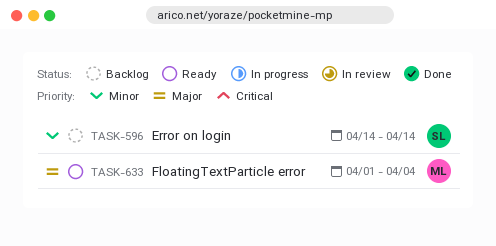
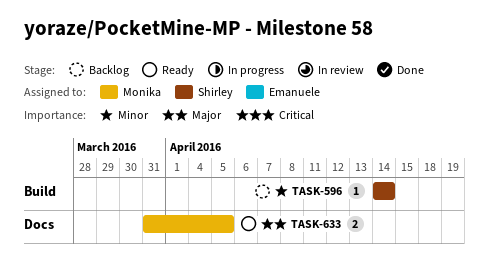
TASK-633, start: Apr 1 -> Mar 31
TASK-633, due: Apr 4 -> Apr 5

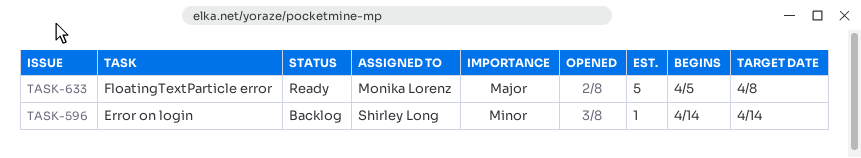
TASK-633, estimate: 2 -> 5
TASK-633, start: Mar 31 -> Apr 5
TASK-633, due: Apr 5 -> Apr 8

